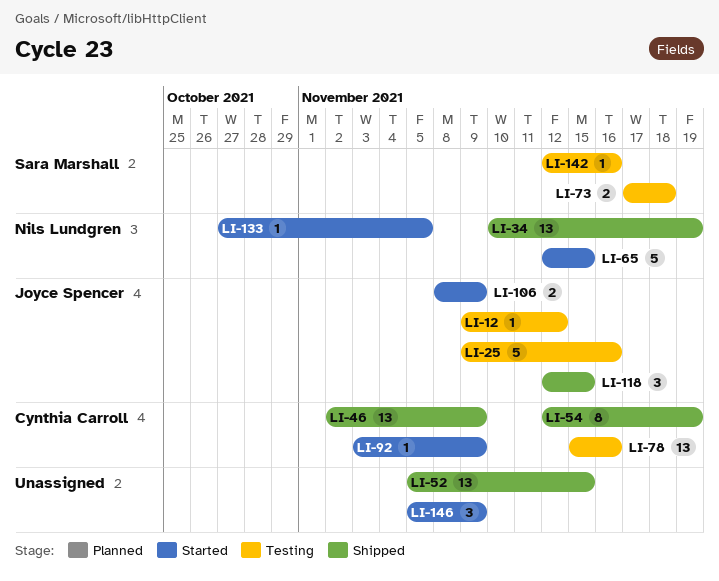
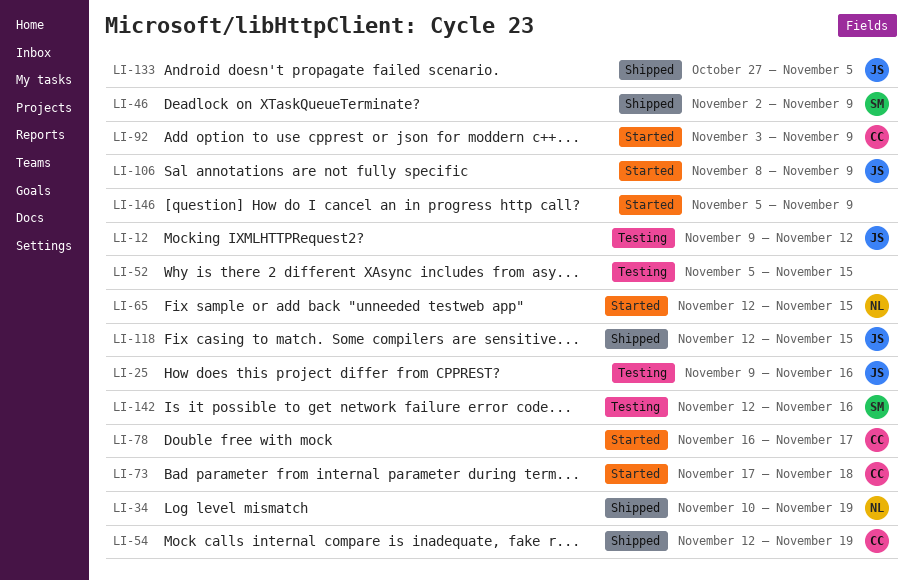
LI-46, owner: Cynthia Carroll -> Sara Marshall
LI-52, status: Shipped -> Testing
LI-73, status: Testing -> Started
LI-73, owner: Sara Marshall -> Cynthia Carroll
LI-78, status: Testing -> Started
LI-78, start: Nov 15 -> Nov 16
LI-78, due: Nov 16 -> Nov 17
LI-133, status: Started -> Shipped
LI-133, owner: Nils Lundgren -> Joyce Spencer

